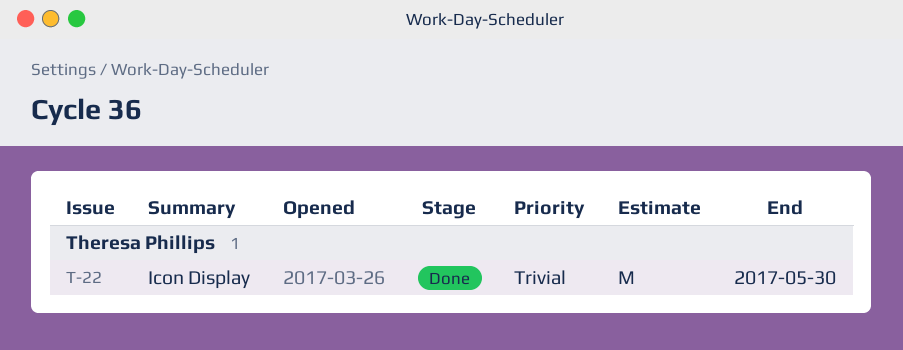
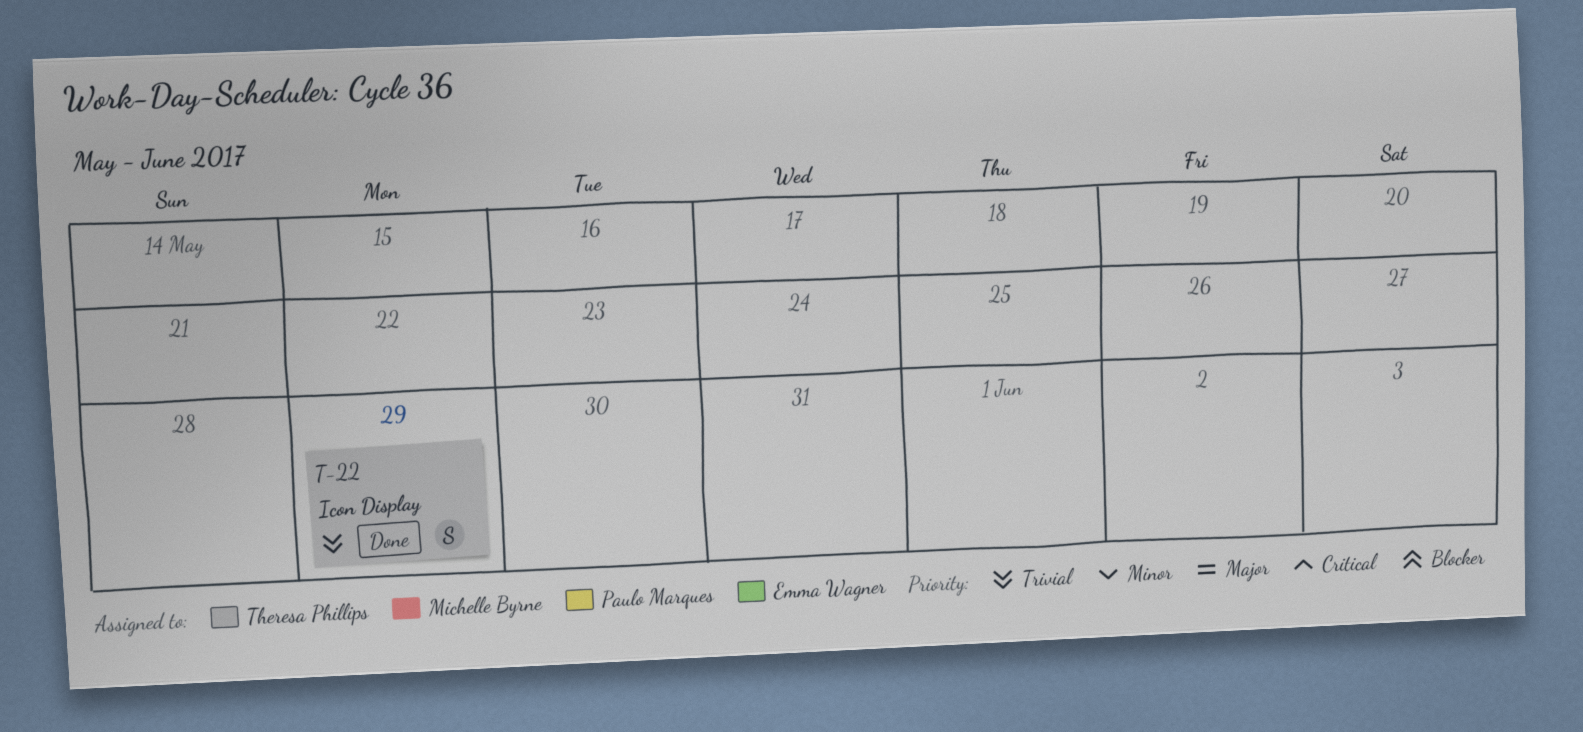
T-22, estimate: M -> S
T-22, due: May 30 -> May 29

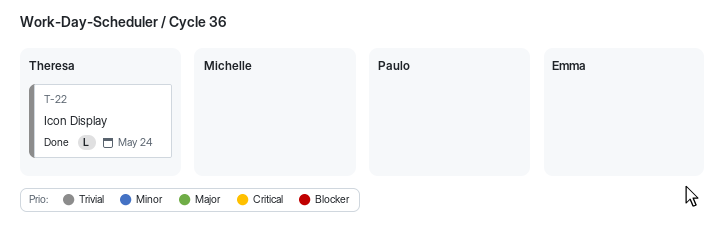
T-22, estimate: S -> L
T-22, due: May 29 -> May 24

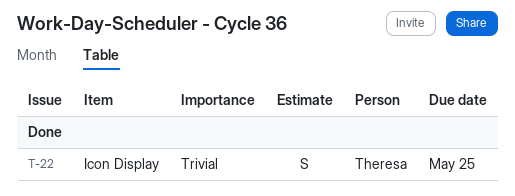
T-22, estimate: L -> S
T-22, due: May 24 -> May 25

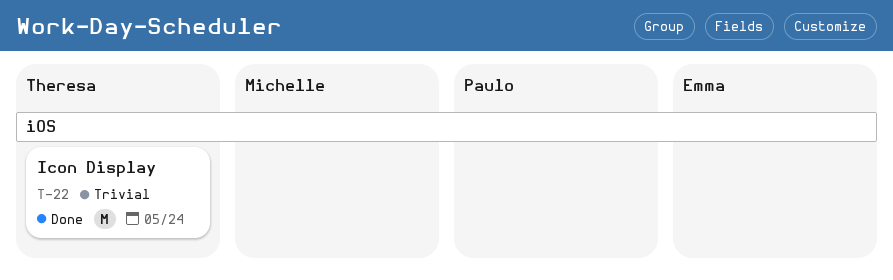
T-22, estimate: S -> M
T-22, due: May 25 -> May 24

